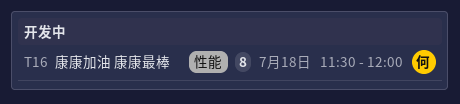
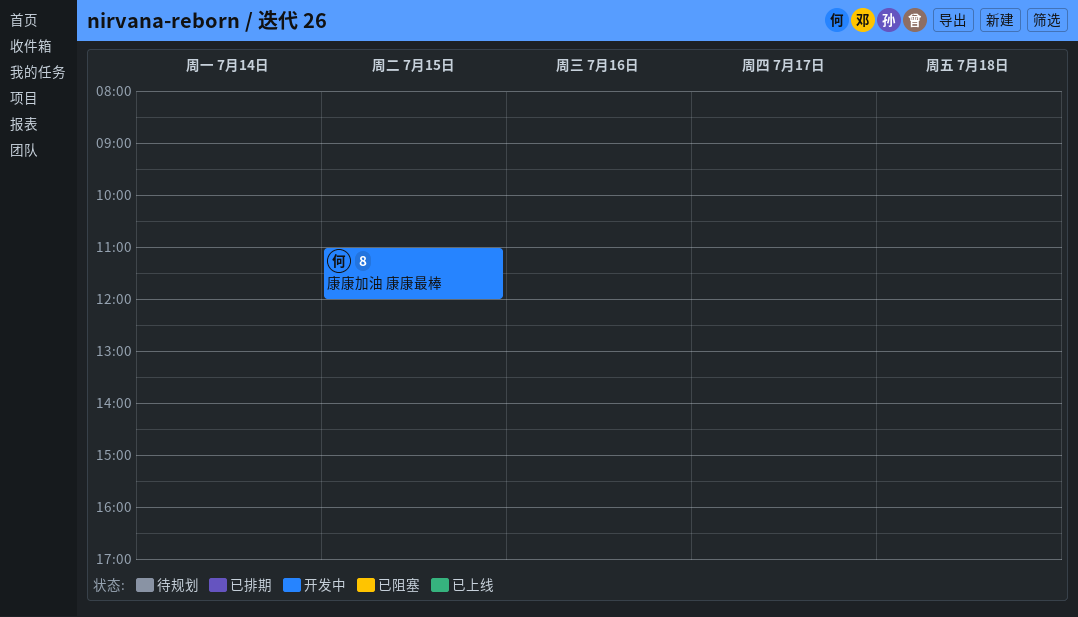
康康加油 康康最棒, day: Jul 18 -> Jul 15
康康加油 康康最棒, begins: 11:30 -> 11:00

